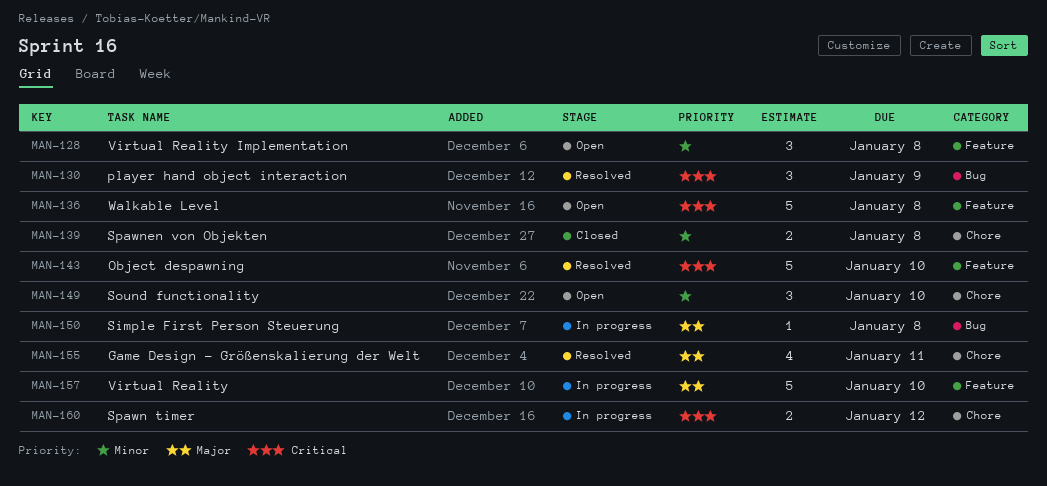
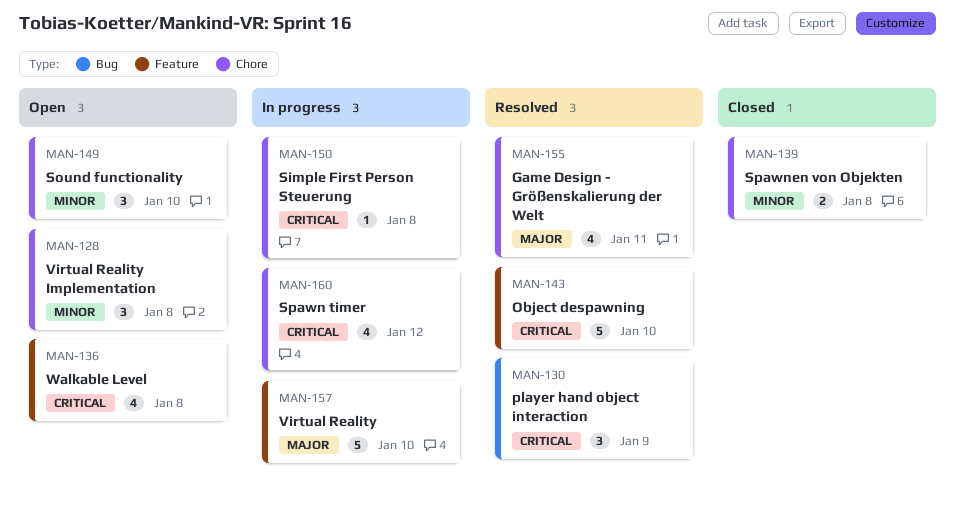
MAN-128, label: Feature -> Chore
MAN-136, estimate: 5 -> 4
MAN-150, priority: Major -> Critical
MAN-150, label: Bug -> Chore
MAN-160, estimate: 2 -> 4

